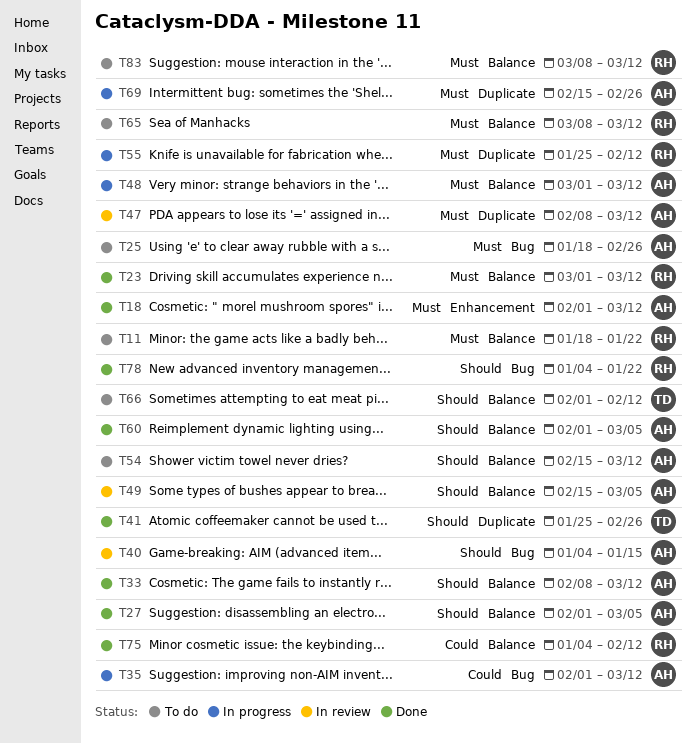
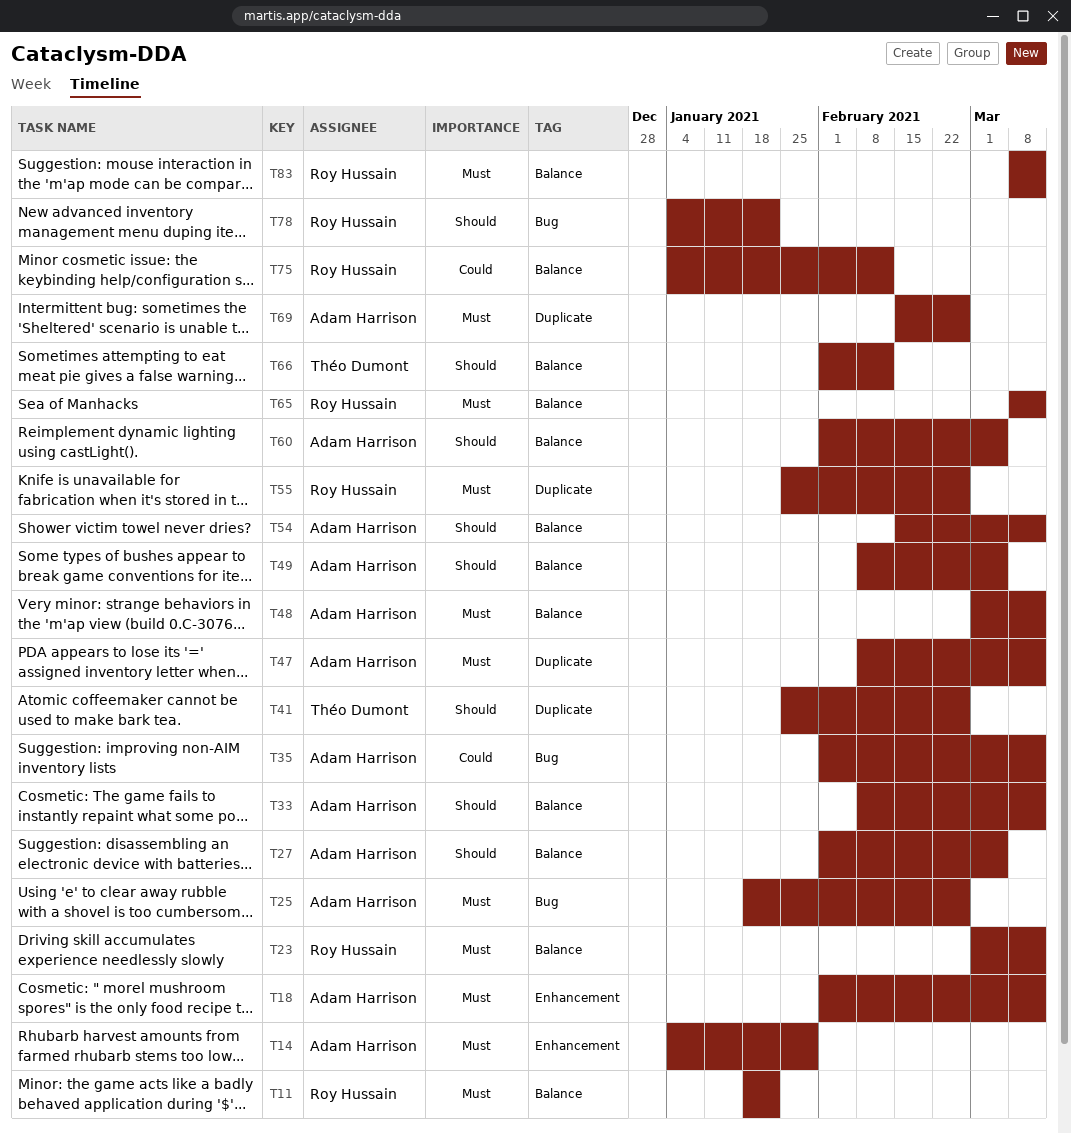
T14: none -> present
T40: present -> none
T49, start: Feb 15 -> Feb 8
T55, due: Feb 12 -> Feb 26

